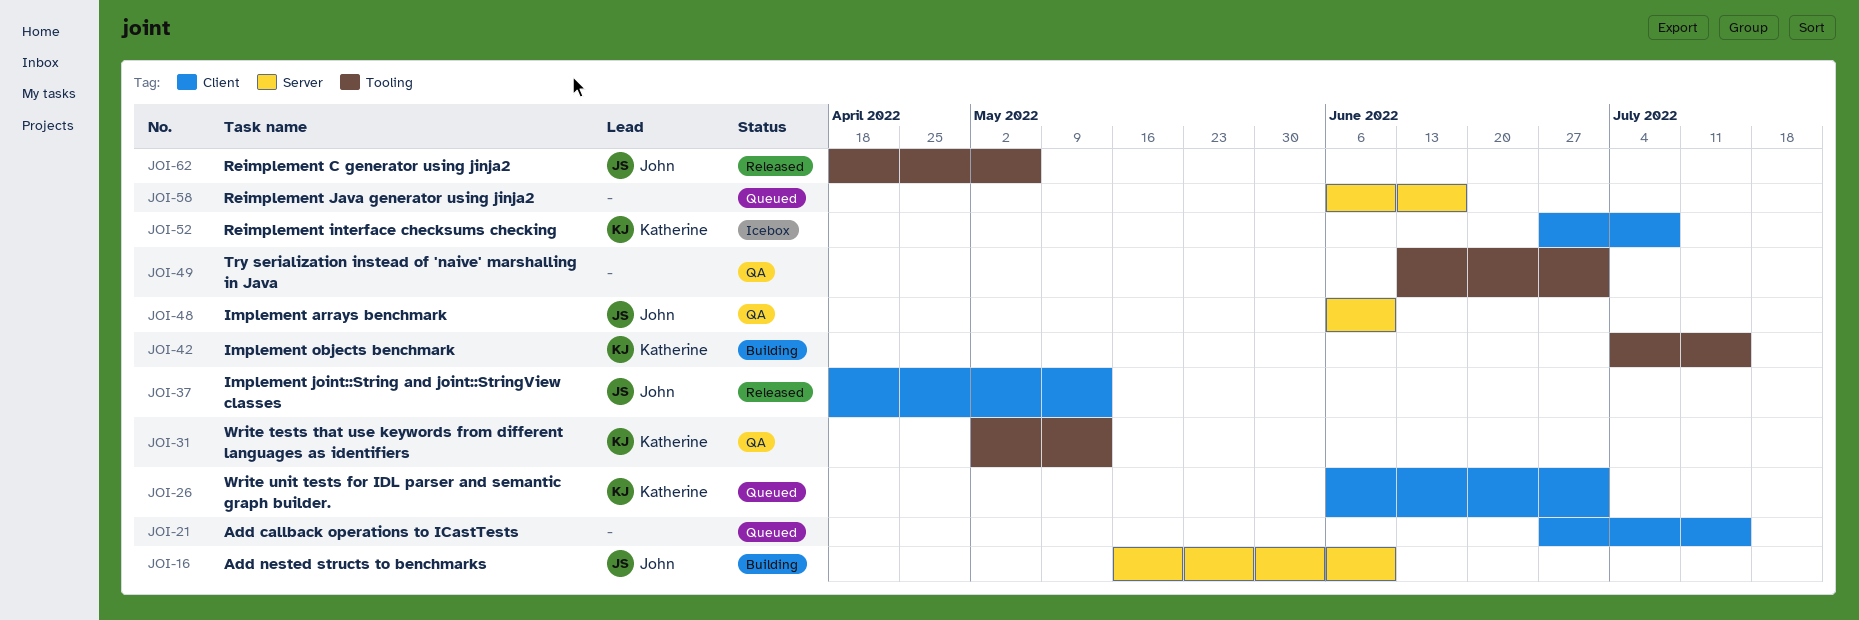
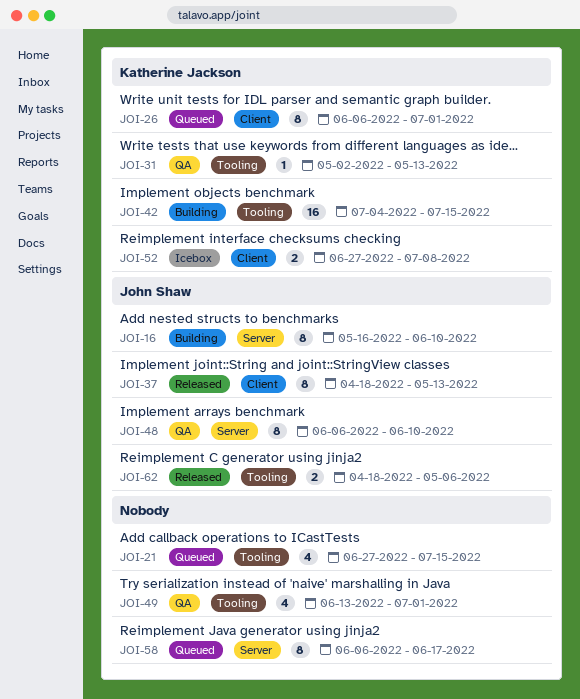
JOI-21, label: Client -> Tooling

